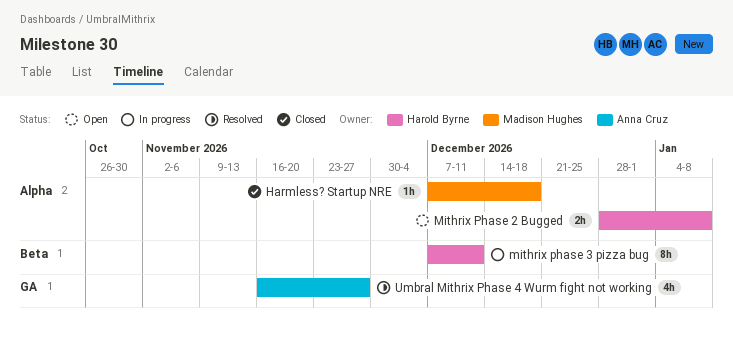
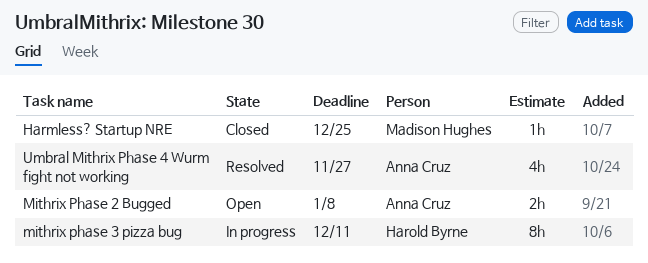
Harmless? Startup NRE, due: Dec 18 -> Dec 25
Mithrix Phase 2 Bugged, owner: Harold Byrne -> Anna Cruz

